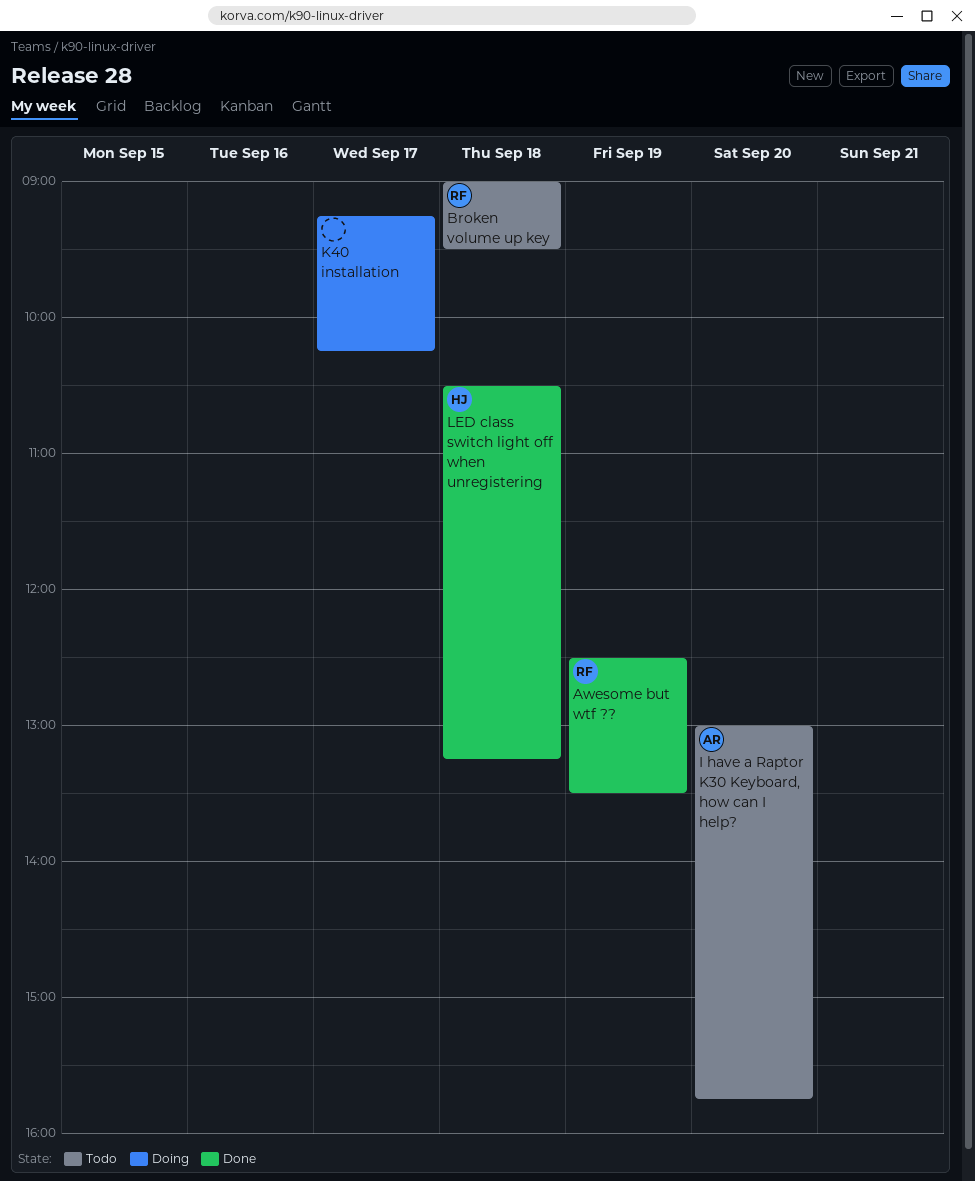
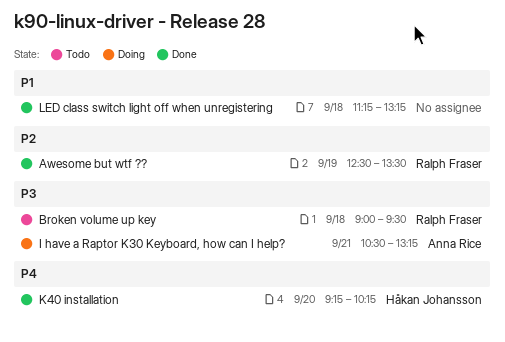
I have a Raptor K30 Keyboard, how can I help?, status: Todo -> Doing
I have a Raptor K30 Keyboard, how can I help?, day: Sep 20 -> Sep 21
I have a Raptor K30 Keyboard, how can I help?, begins: 13:00 -> 10:30
I have a Raptor K30 Keyboard, how can I help?, ends: 15:45 -> 13:15
K40 installation, status: Doing -> Done
K40 installation, owner: none -> Håkan Johansson
K40 installation, day: Sep 17 -> Sep 20
LED class switch light off when unregistering, owner: Håkan Johansson -> none
LED class switch light off when unregistering, begins: 10:30 -> 11:15

